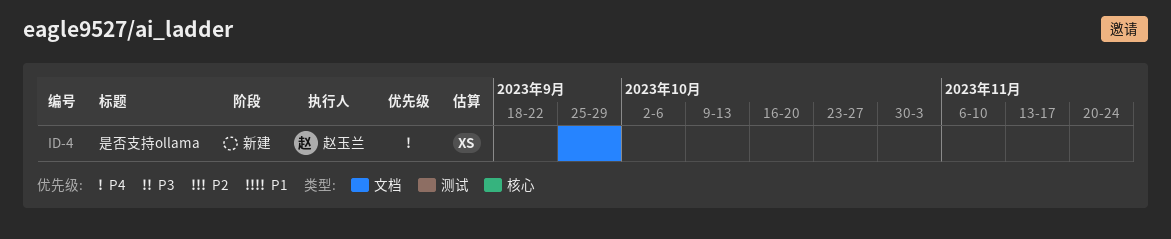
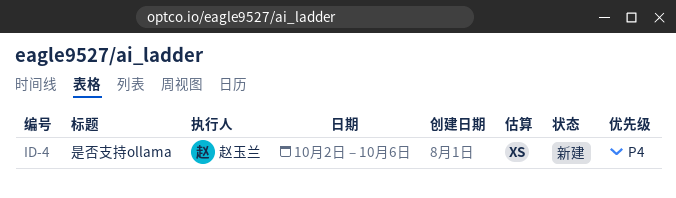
ID-4, start: Sep 25 -> Oct 2
ID-4, due: Sep 29 -> Oct 6

